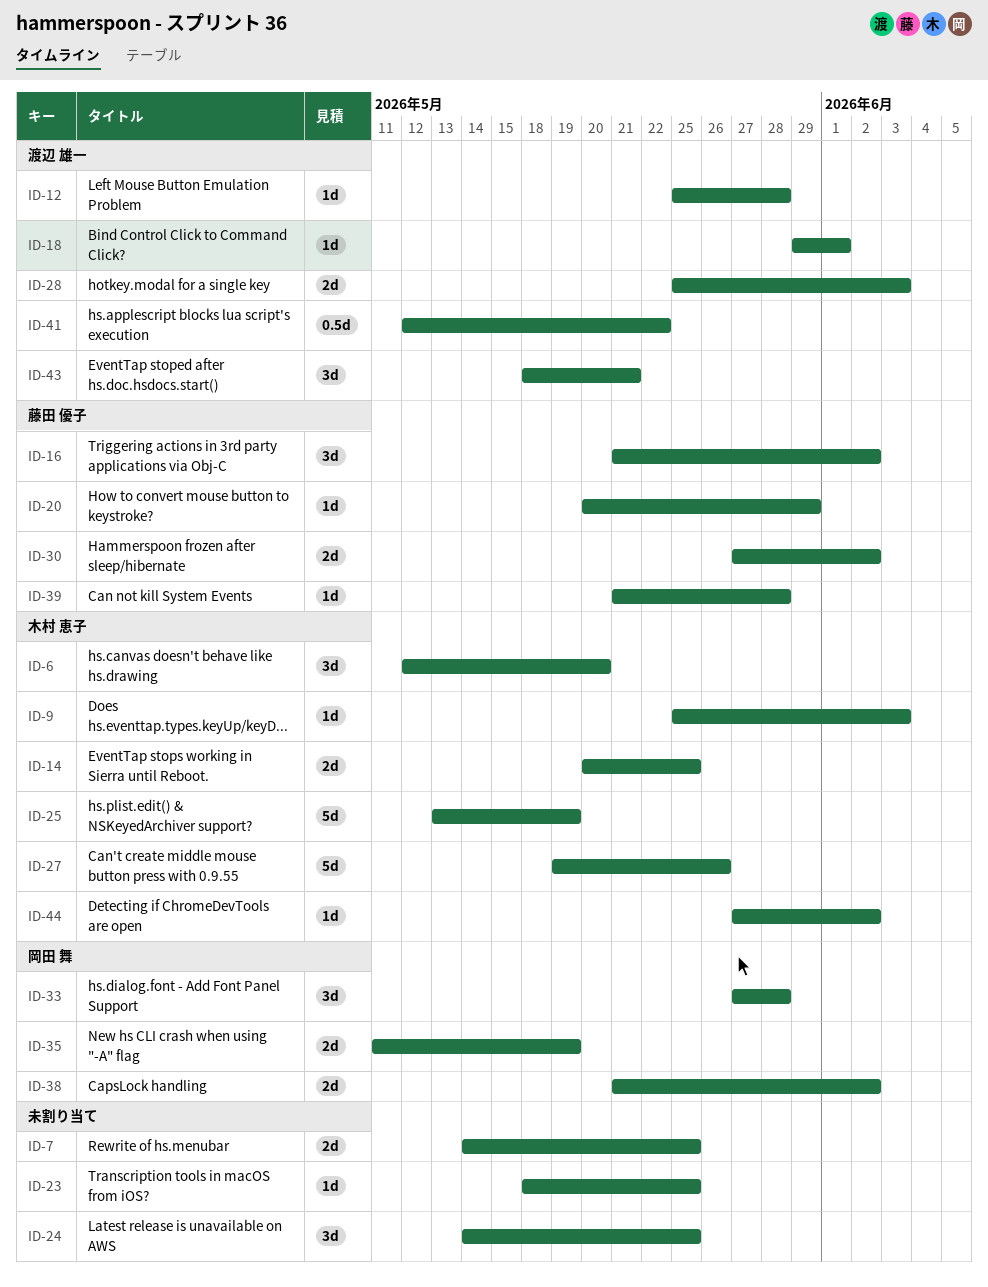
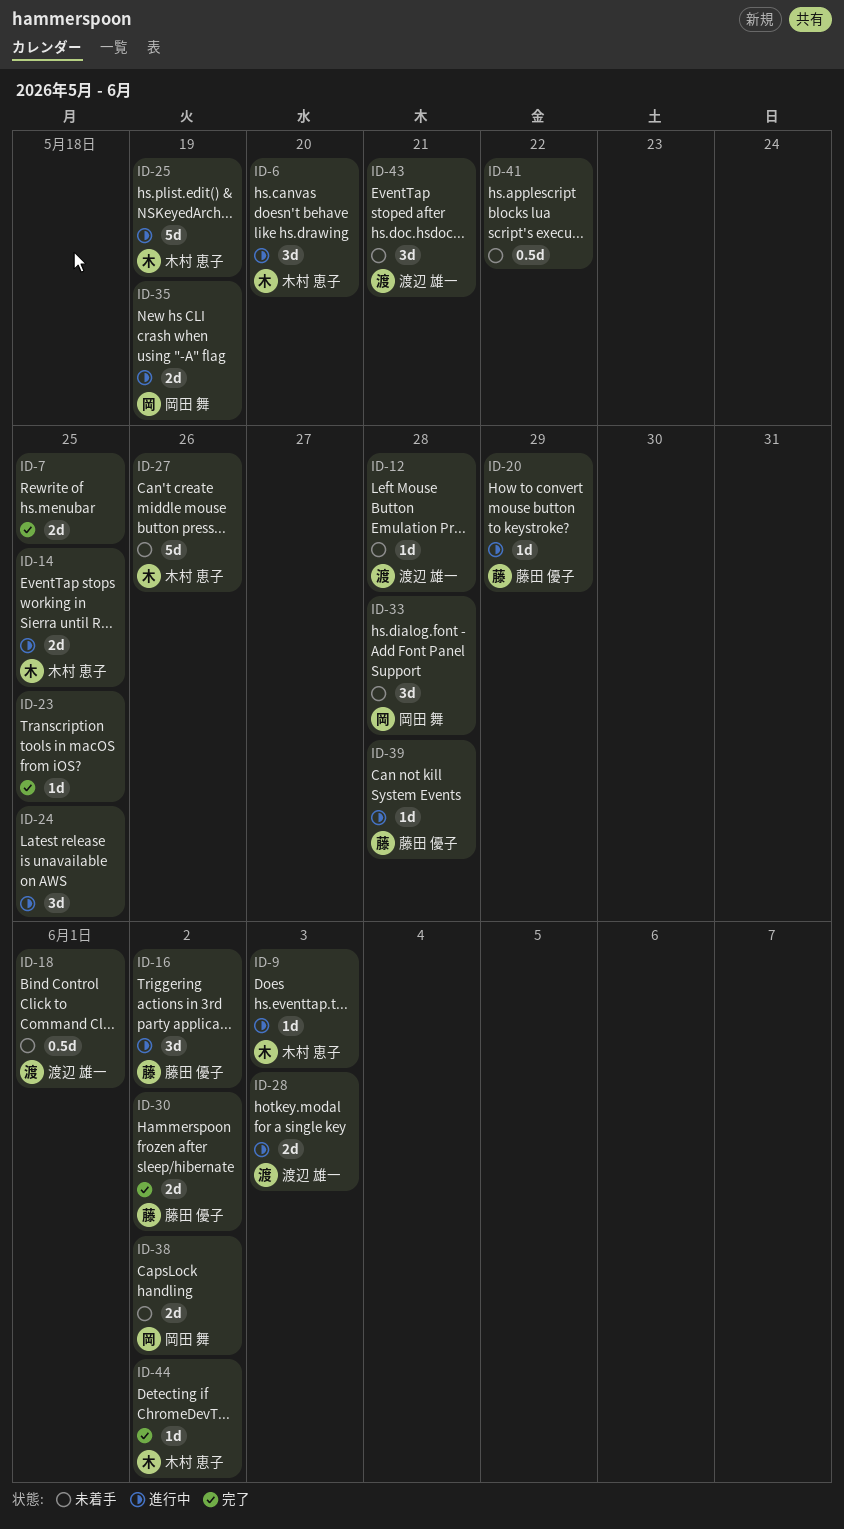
ID-18, estimate: 1d -> 0.5d
ID-41, owner: 渡辺 雄一 -> none

